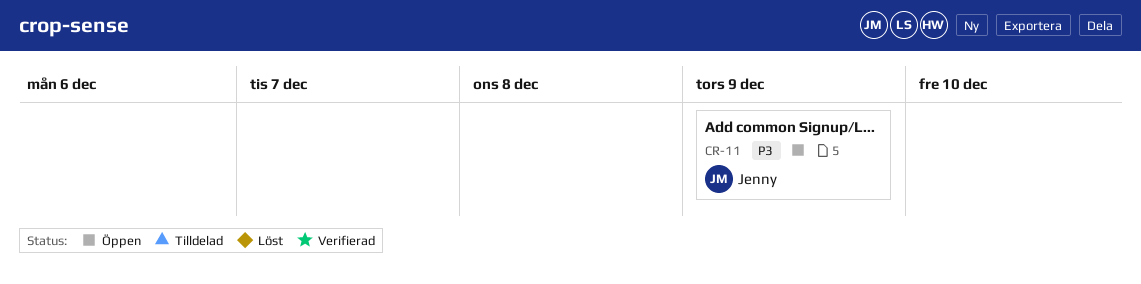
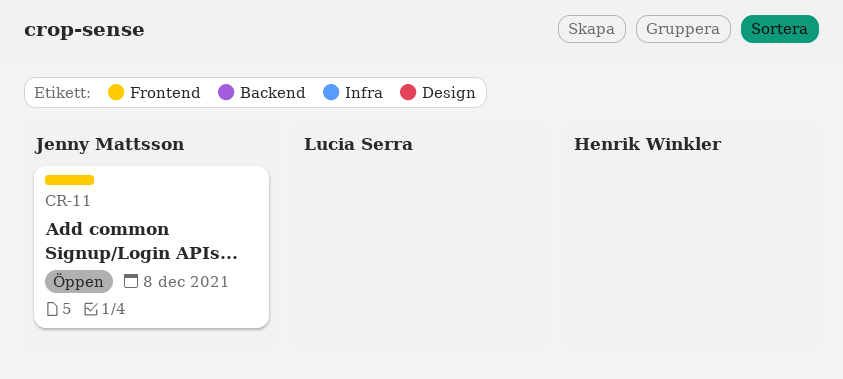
CR-11, due: Dec 9 -> Dec 8

